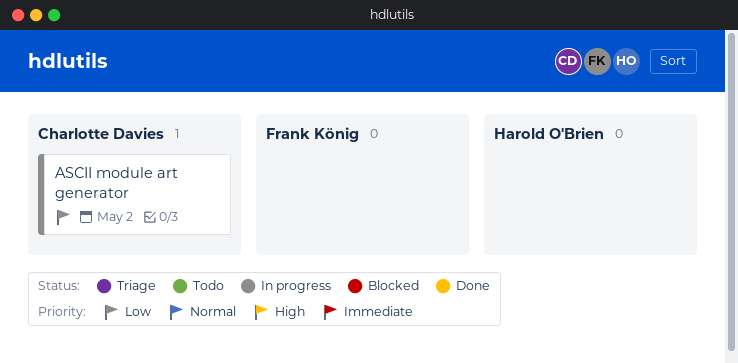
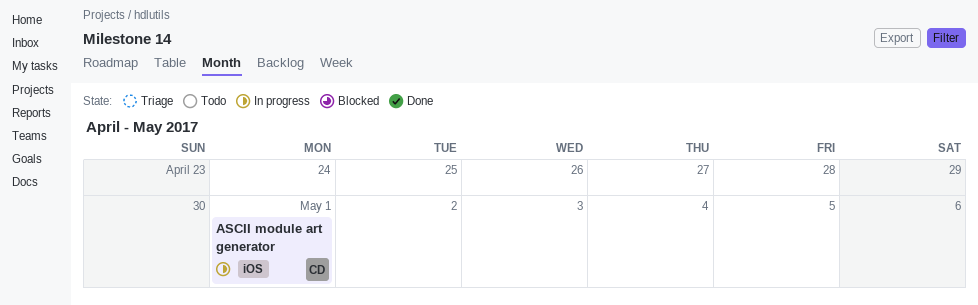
ASCII module art generator, due: May 2 -> May 1

